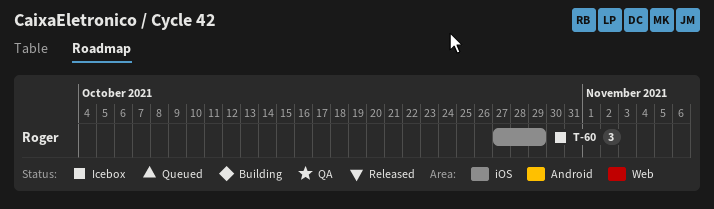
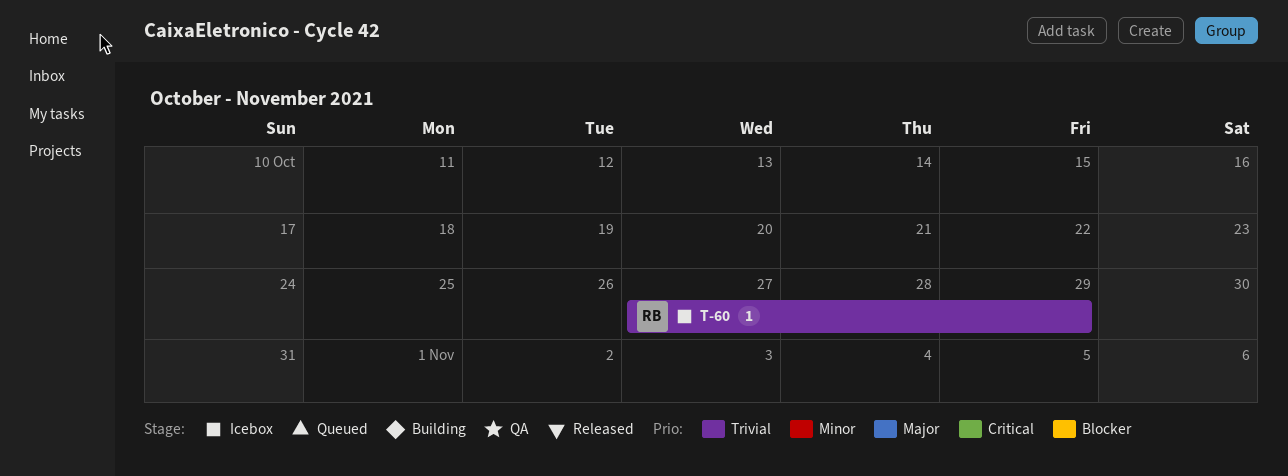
T-60, estimate: 3 -> 1

